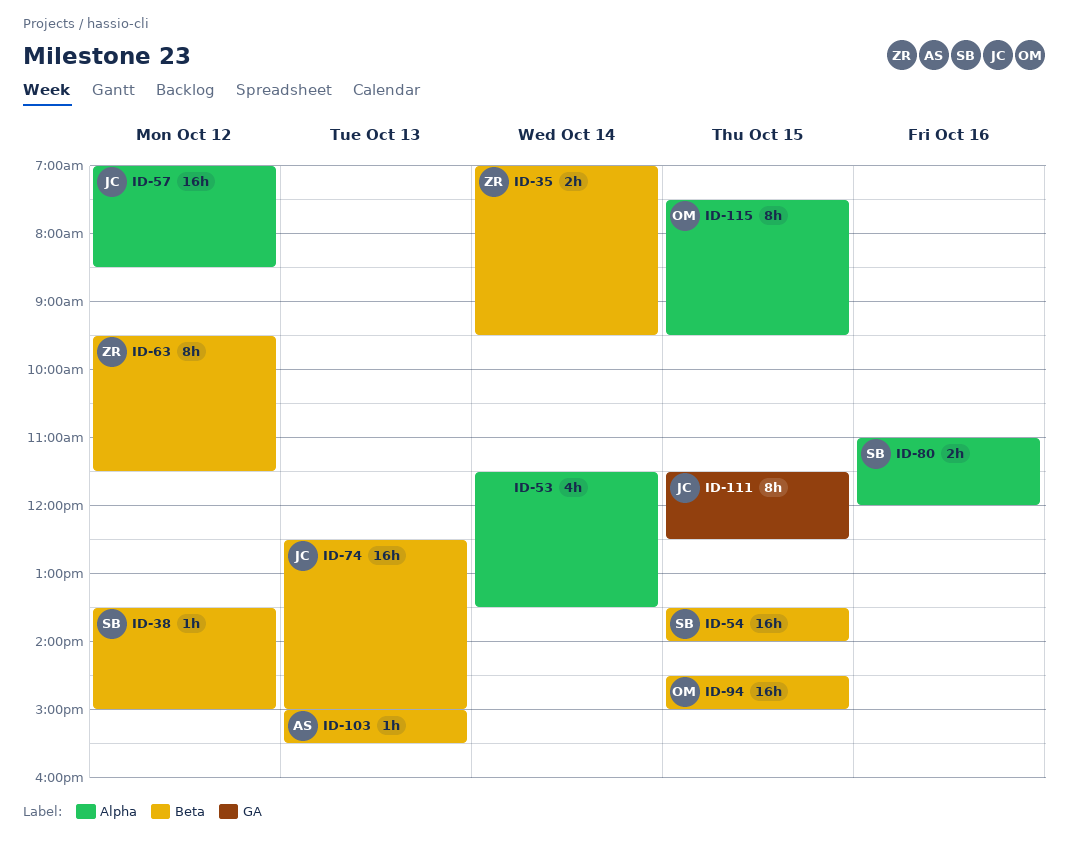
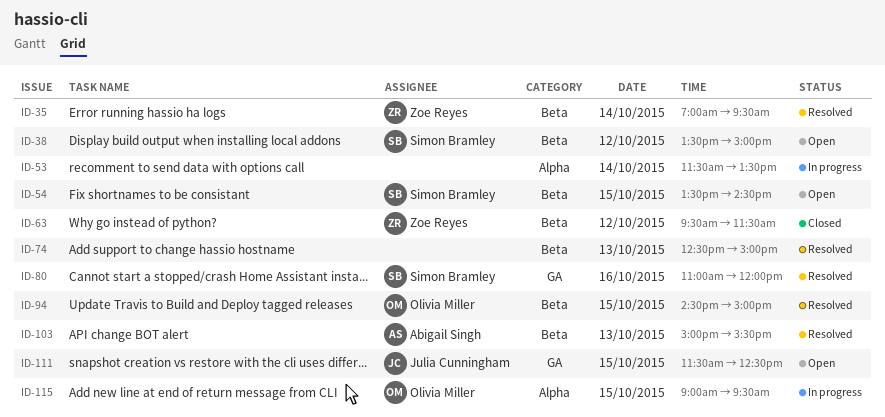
ID-54, ends: 14:00 -> 14:30
ID-57: present -> none
ID-74, owner: Julia Cunningham -> none
ID-80, label: Alpha -> GA
ID-115, begins: 07:30 -> 09:00

